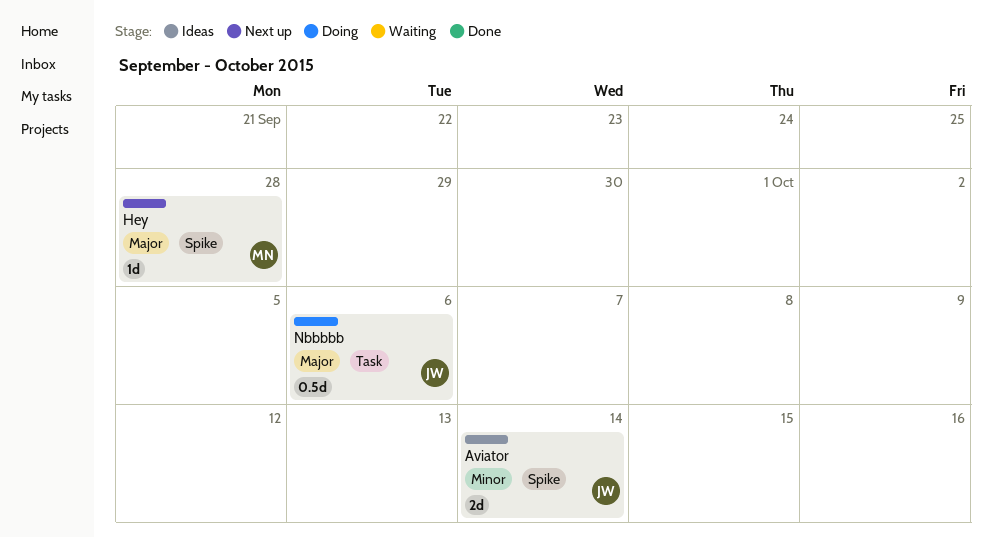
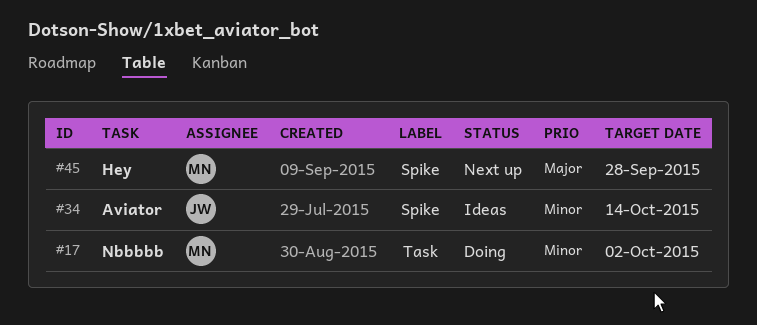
Nbbbbb, owner: JW -> MN
Nbbbbb, priority: Major -> Minor
Nbbbbb, due: Oct 6 -> Oct 2

